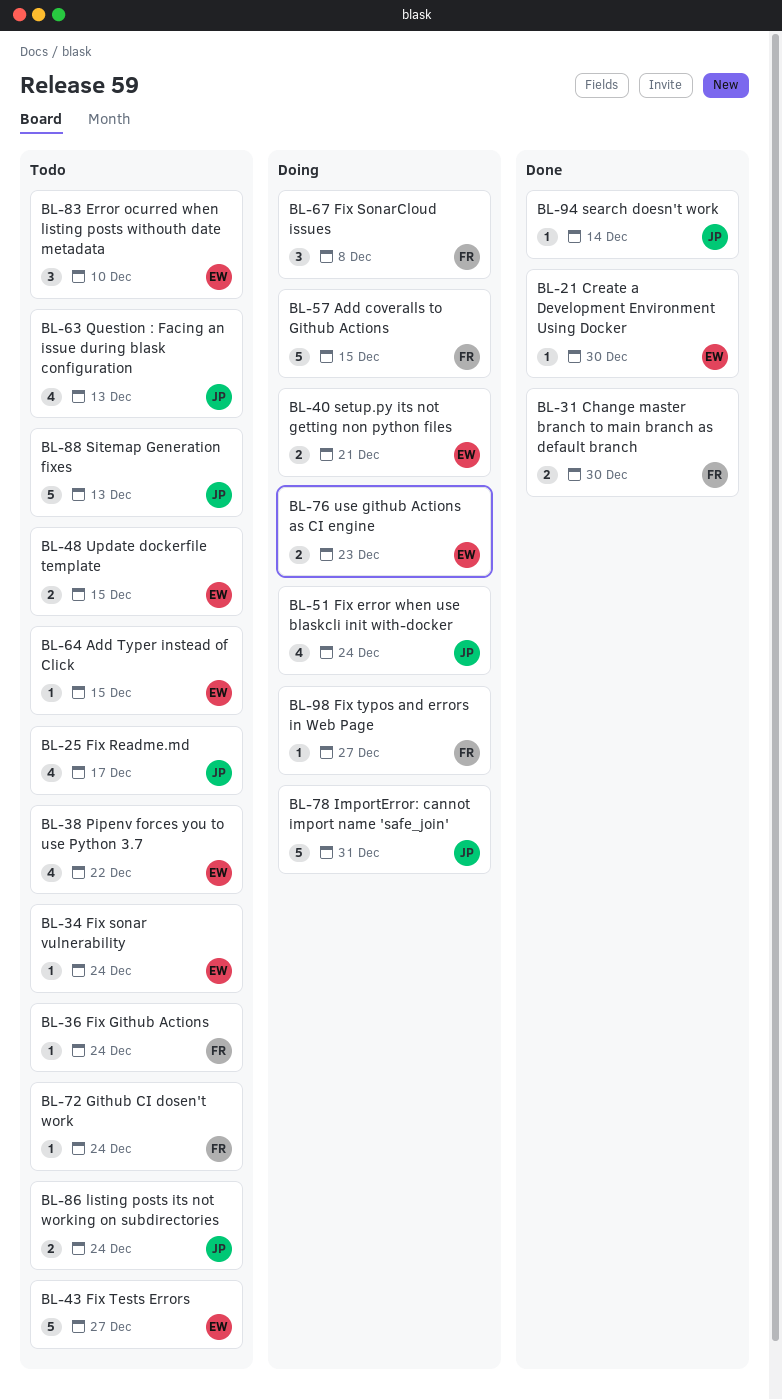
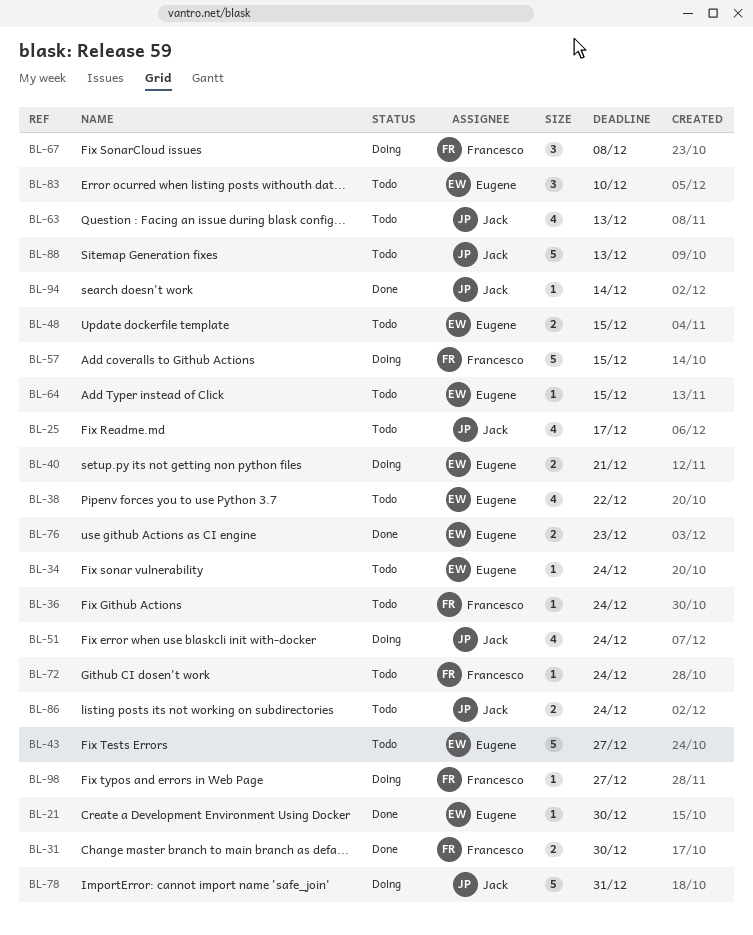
BL-76, status: Doing -> Done

